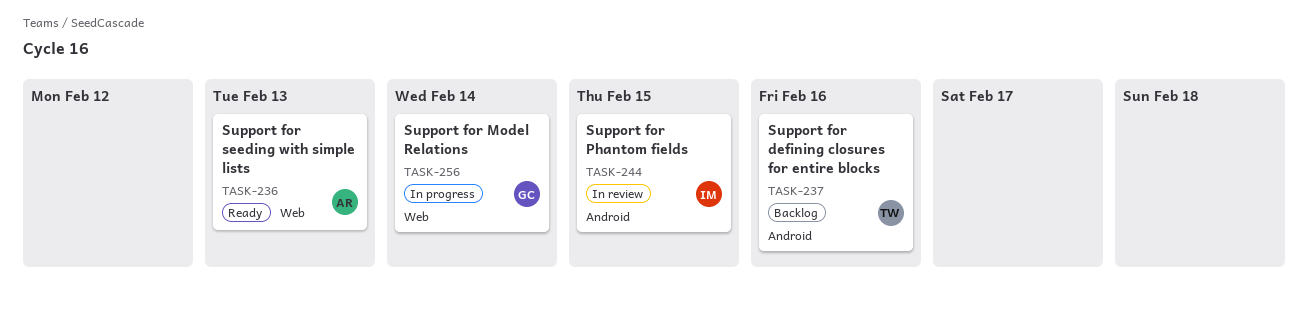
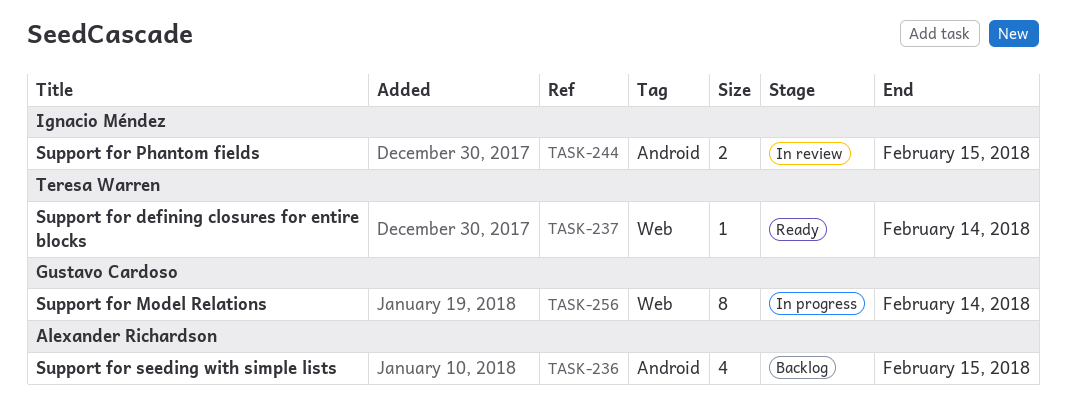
TASK-236, status: Ready -> Backlog
TASK-236, label: Web -> Android
TASK-236, due: Feb 13 -> Feb 15
TASK-237, status: Backlog -> Ready
TASK-237, label: Android -> Web
TASK-237, due: Feb 16 -> Feb 14

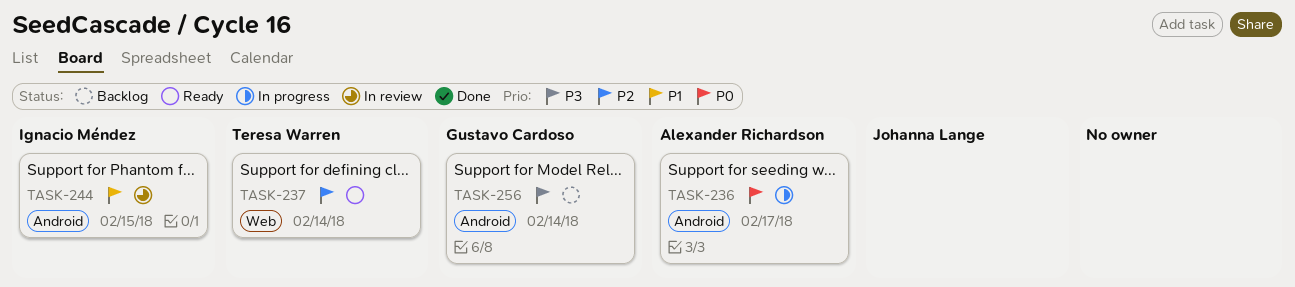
TASK-236, status: Backlog -> In progress
TASK-236, due: Feb 15 -> Feb 17
TASK-256, status: In progress -> Backlog
TASK-256, label: Web -> Android

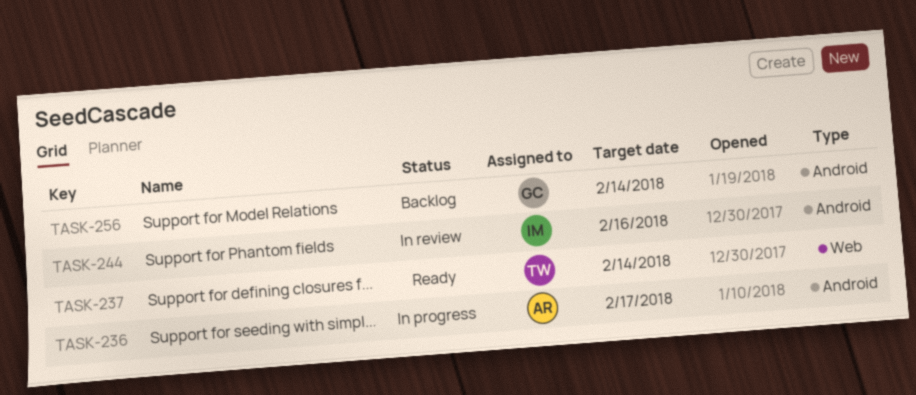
TASK-244, due: Feb 15 -> Feb 16

